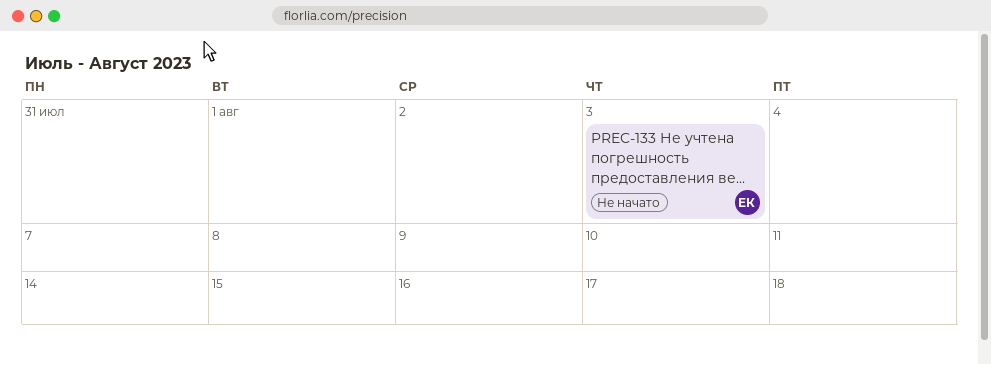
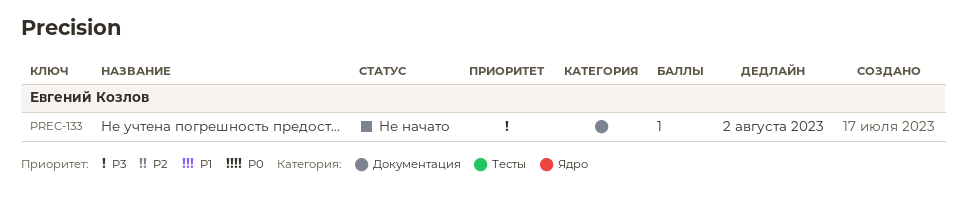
PREC-133, due: Aug 3 -> Aug 2

